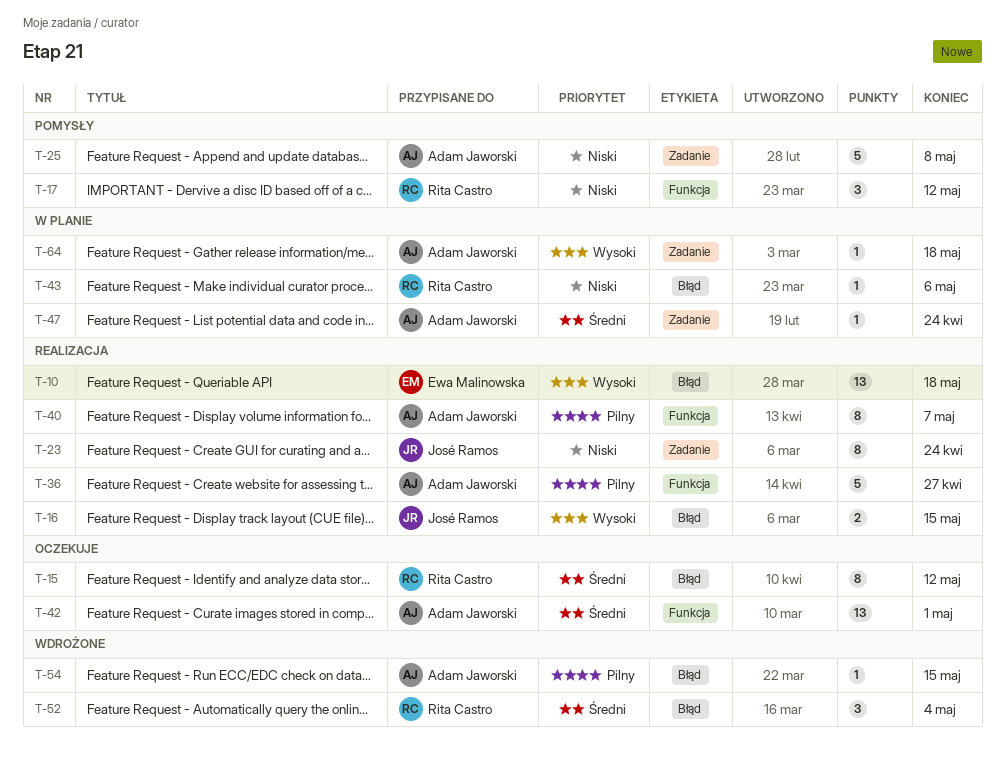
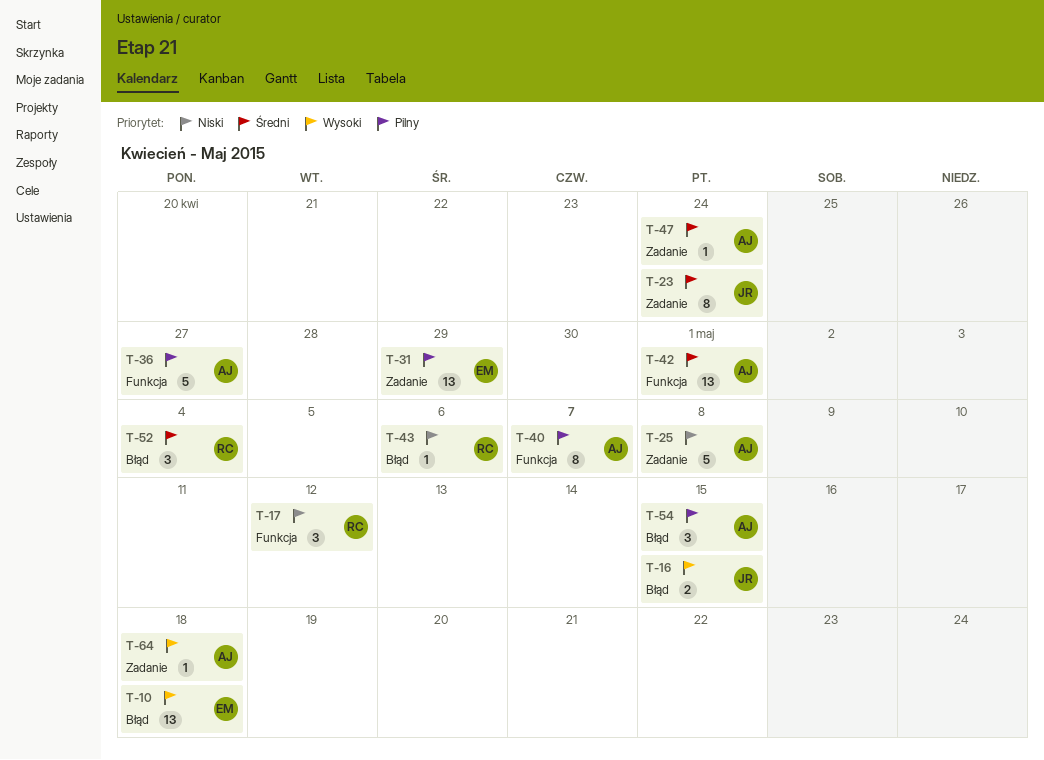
T-15: present -> none
T-23, priority: Niski -> Średni
T-31: none -> present
T-54, estimate: 1 -> 3

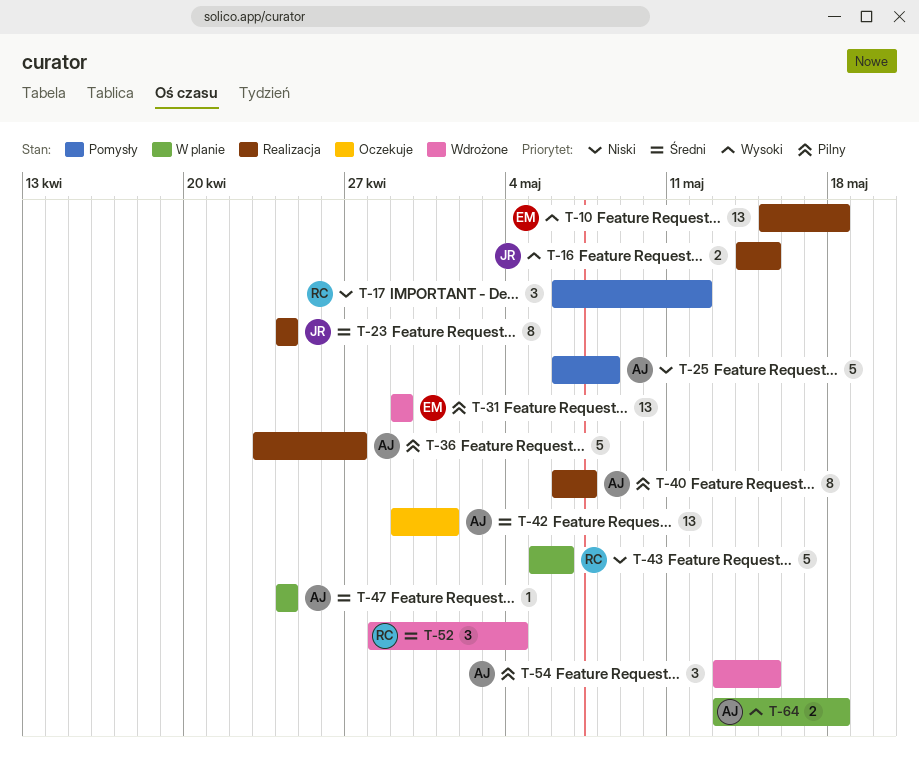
T-43, estimate: 1 -> 5
T-64, estimate: 1 -> 2

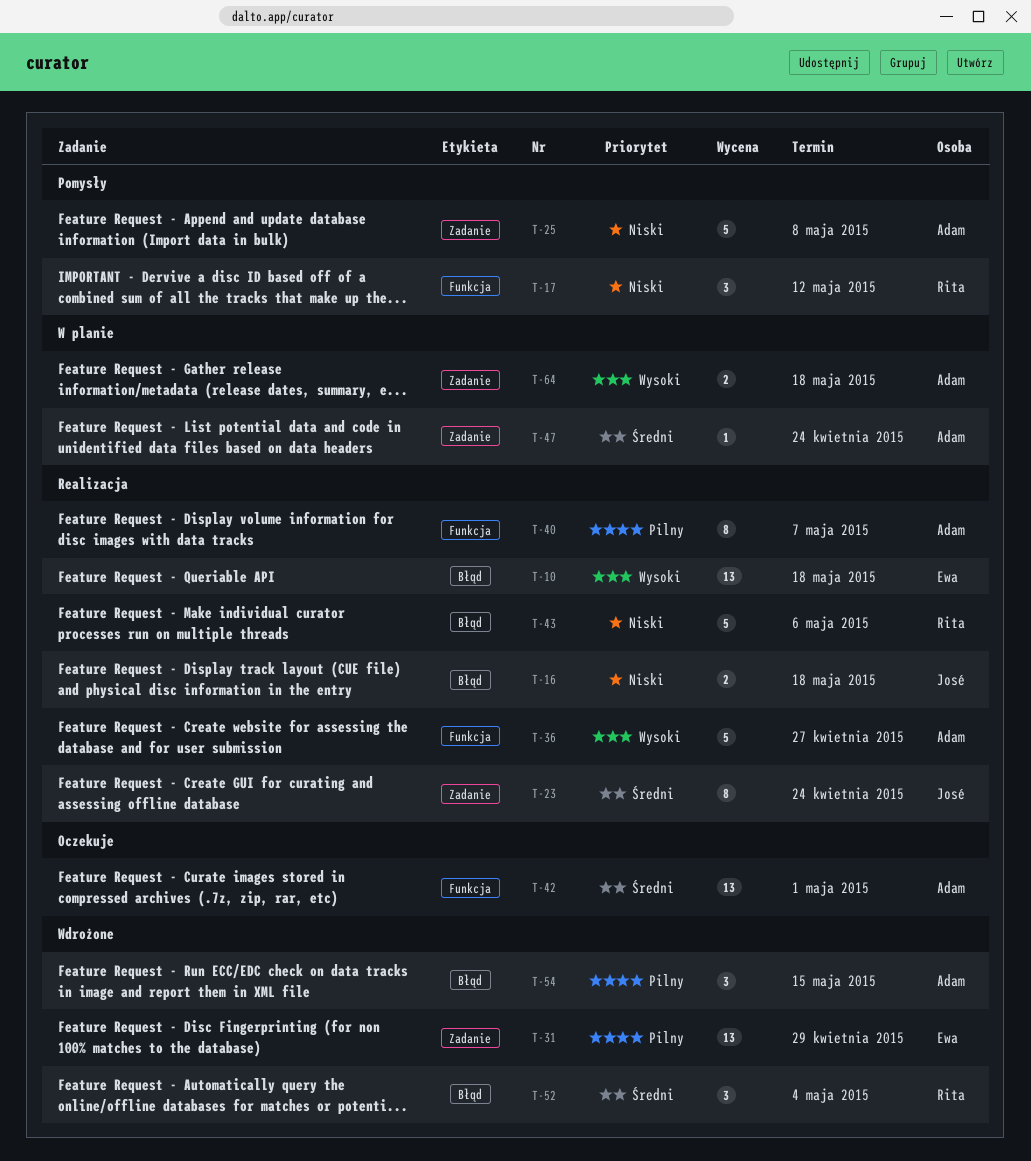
T-16, priority: Wysoki -> Niski
T-16, due: May 15 -> May 18
T-36, priority: Pilny -> Wysoki
T-43, status: W planie -> Realizacja

